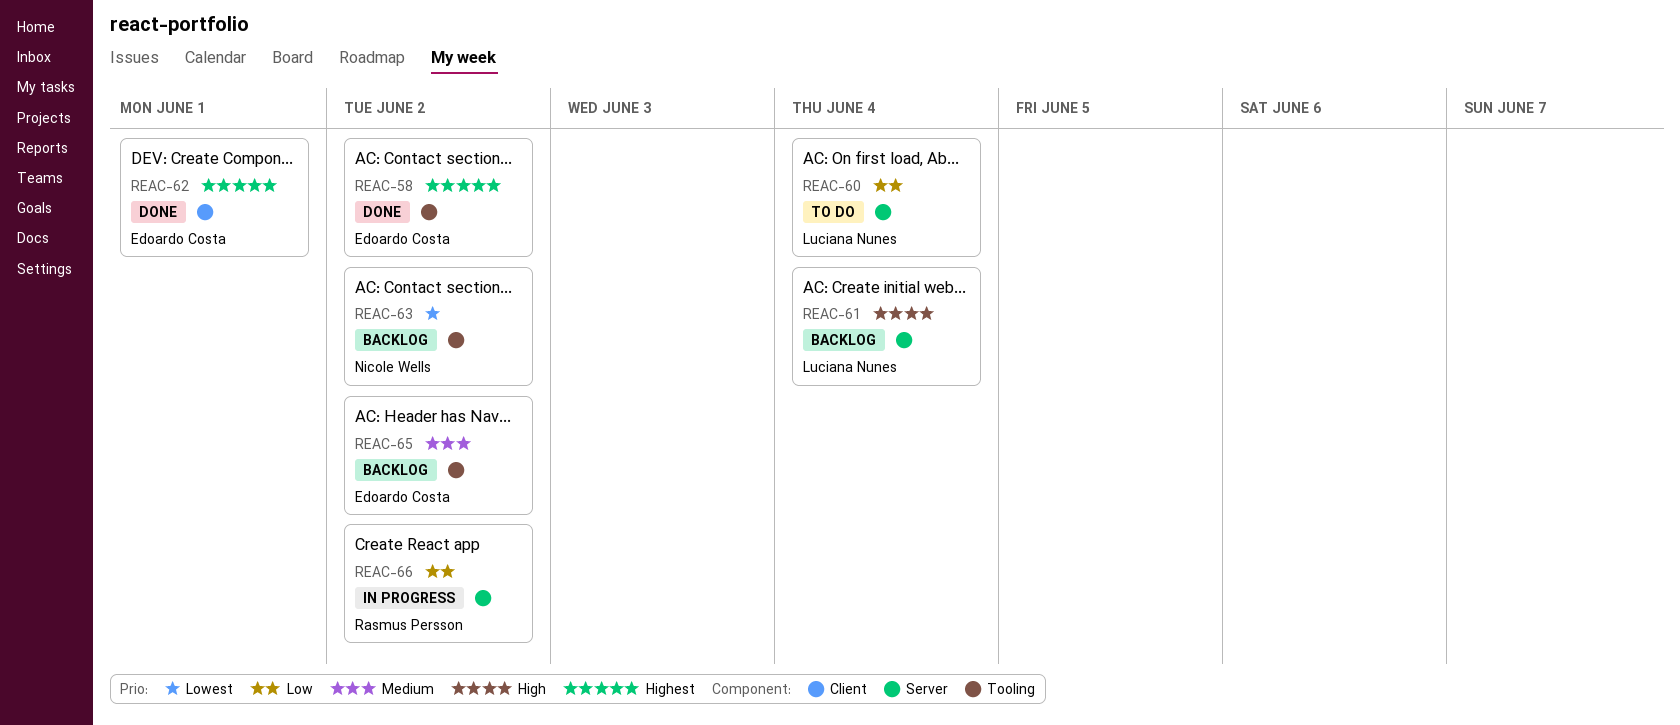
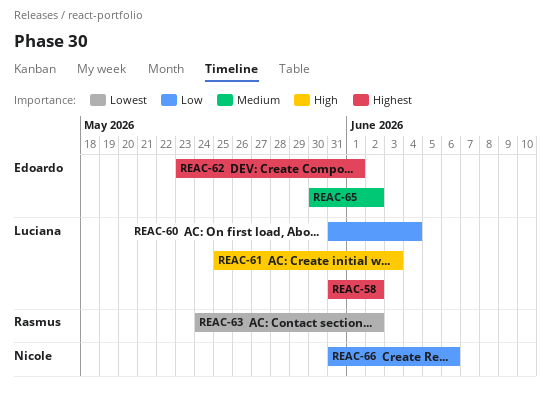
REAC-58, owner: Edoardo Costa -> Luciana Nunes
REAC-61, due: Jun 4 -> Jun 3
REAC-63, owner: Nicole Wells -> Rasmus Persson
REAC-66, owner: Rasmus Persson -> Nicole Wells
REAC-66, due: Jun 2 -> Jun 6

